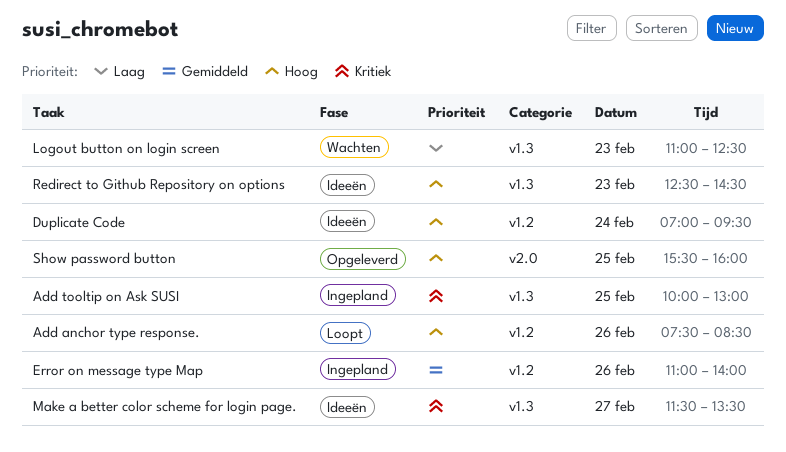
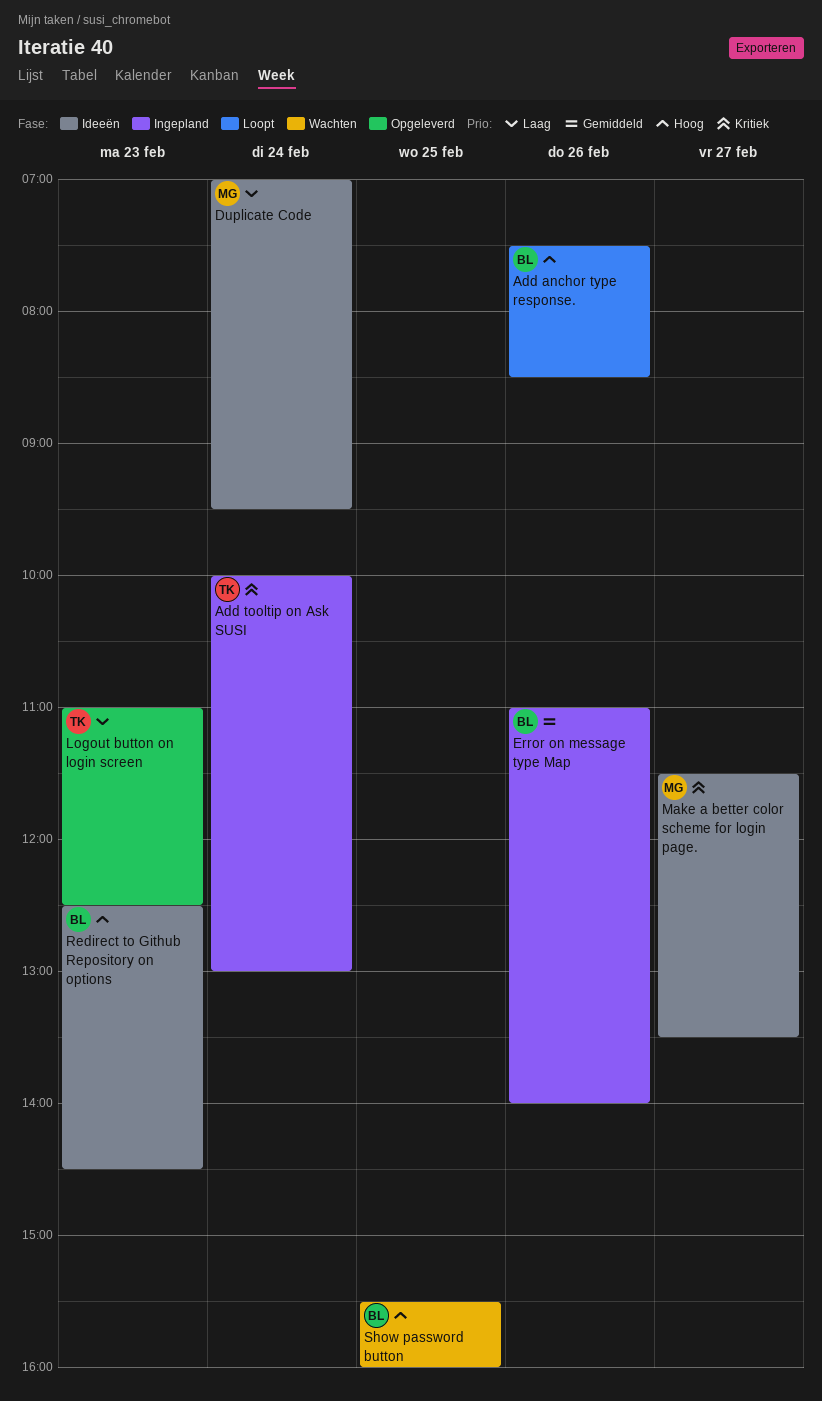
Add tooltip on Ask SUSI, day: Feb 25 -> Feb 24
Duplicate Code, priority: Hoog -> Laag
Logout button on login screen, status: Wachten -> Opgeleverd
Show password button, status: Opgeleverd -> Wachten

